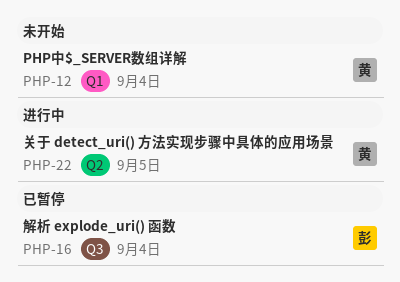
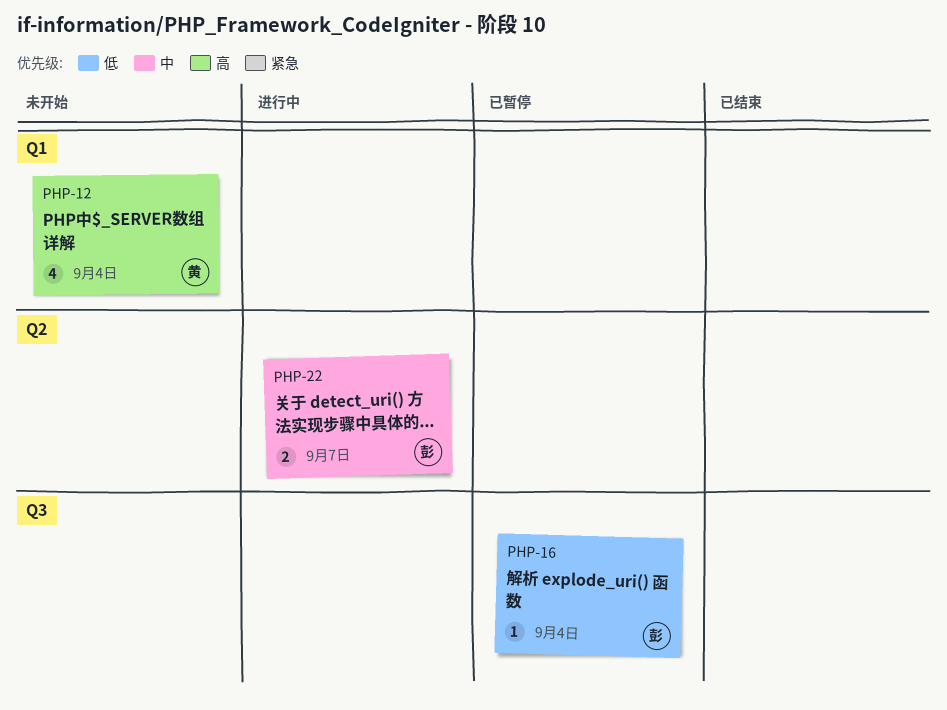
PHP-22, owner: 黄 -> 彭
PHP-22, day: Sep 5 -> Sep 7

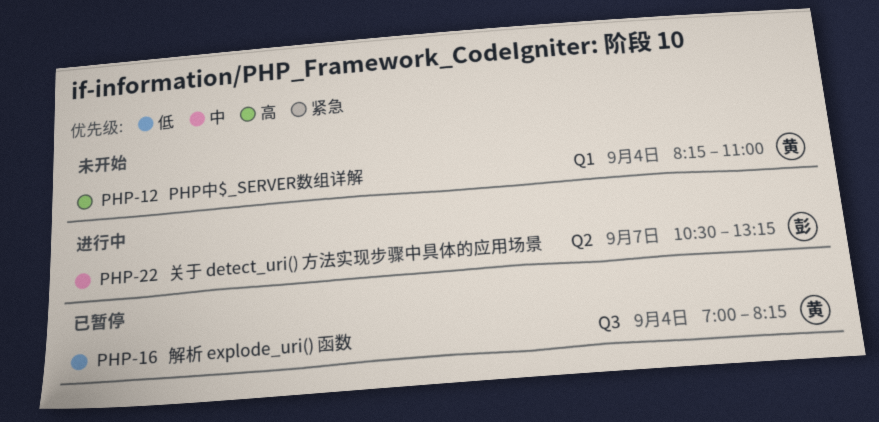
PHP-16, owner: 彭 -> 黄

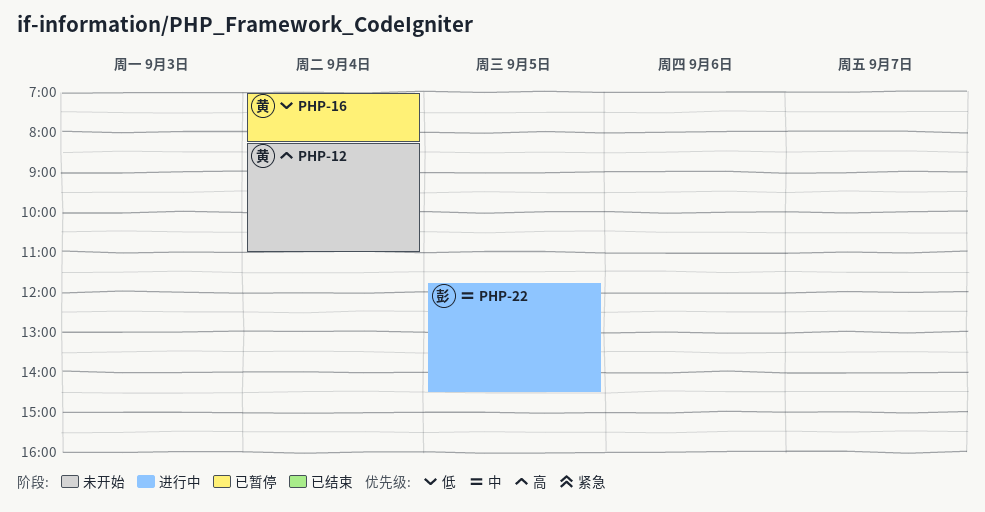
PHP-22, day: Sep 7 -> Sep 5
PHP-22, begins: 10:30 -> 11:45
PHP-22, ends: 13:15 -> 14:30

